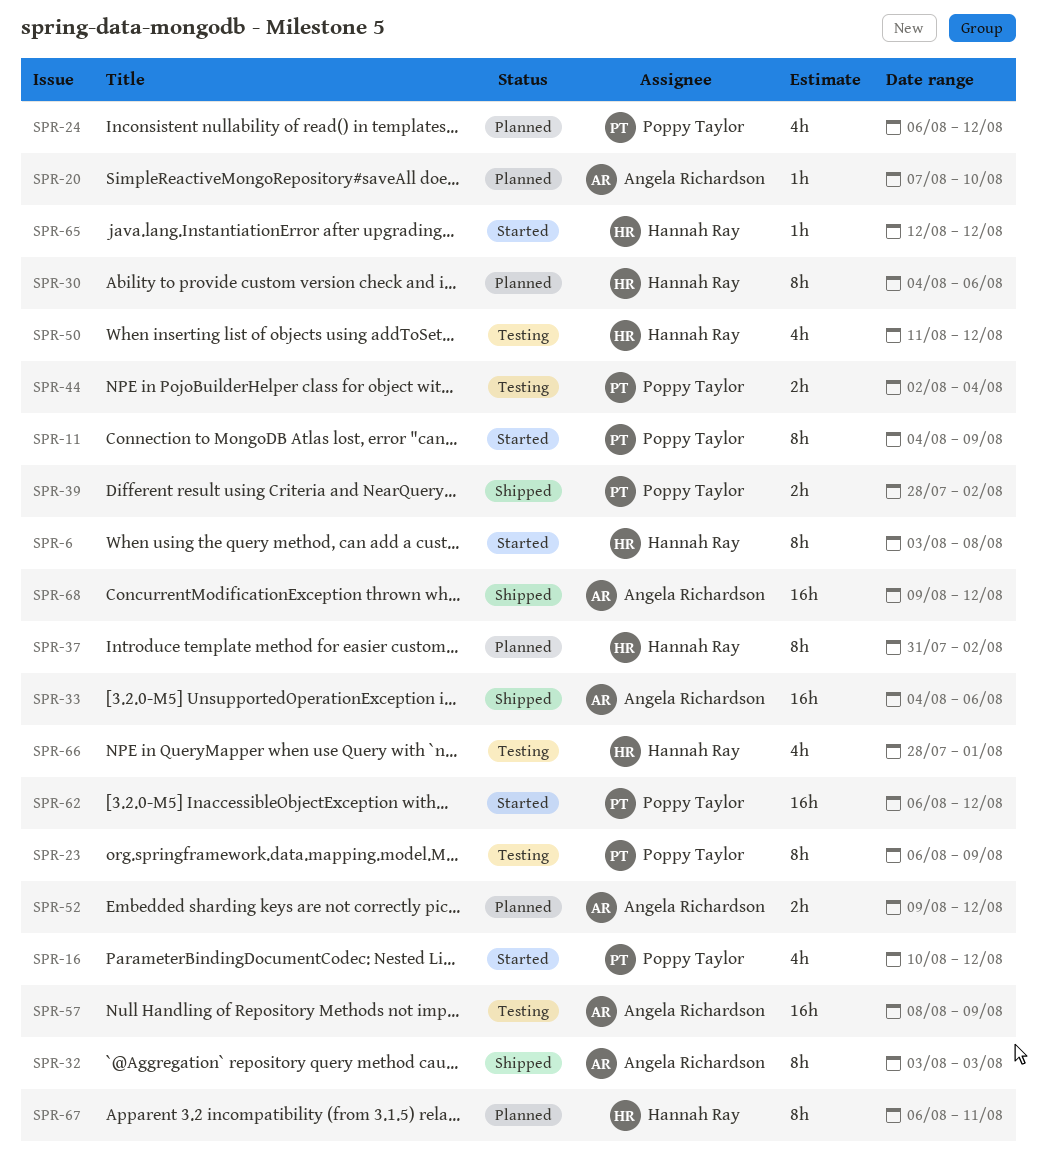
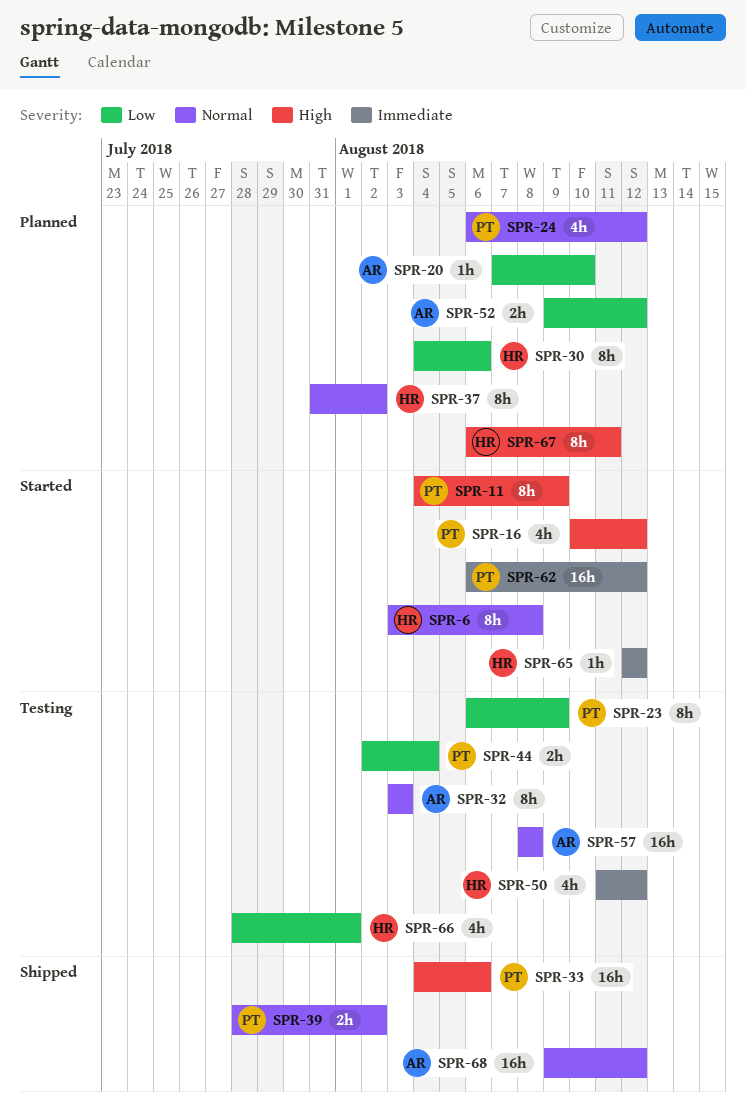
SPR-32, status: Shipped -> Testing
SPR-33, owner: Angela Richardson -> Poppy Taylor
SPR-57, due: Aug 9 -> Aug 8

